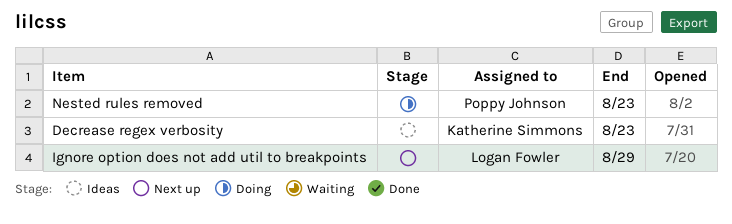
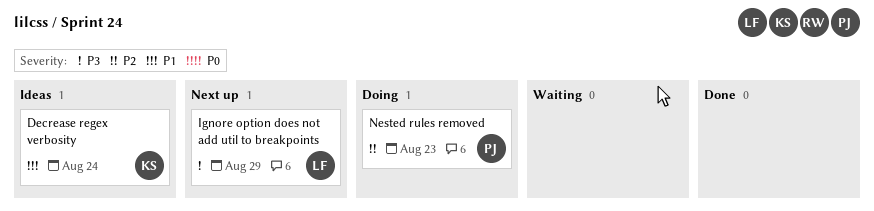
Decrease regex verbosity, due: Aug 23 -> Aug 24

